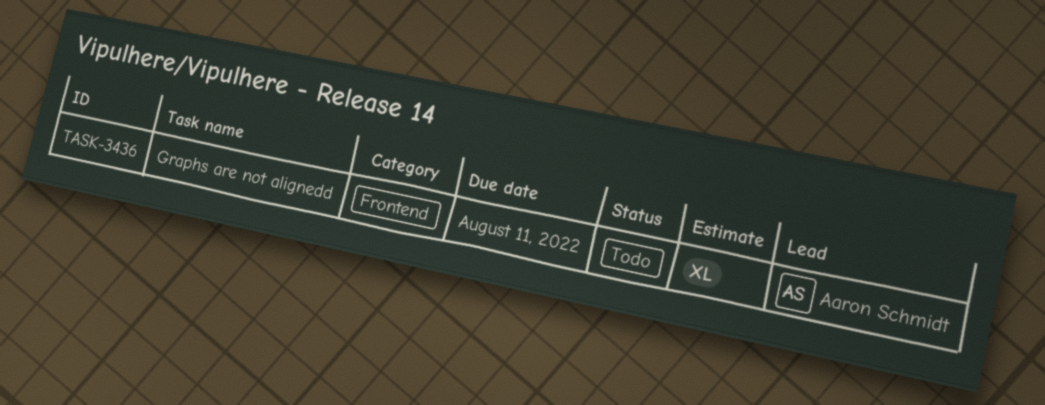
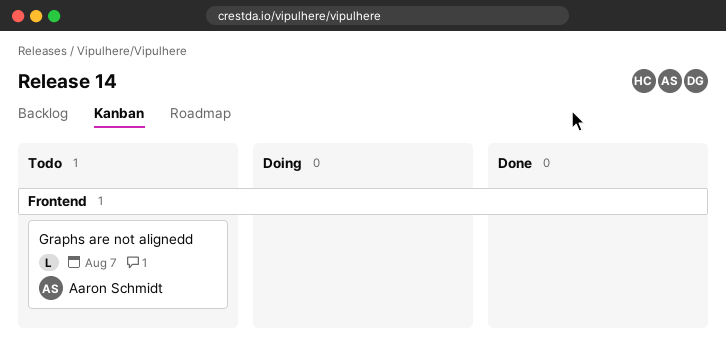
Graphs are not alignedd, estimate: XL -> L
Graphs are not alignedd, due: Aug 11 -> Aug 7

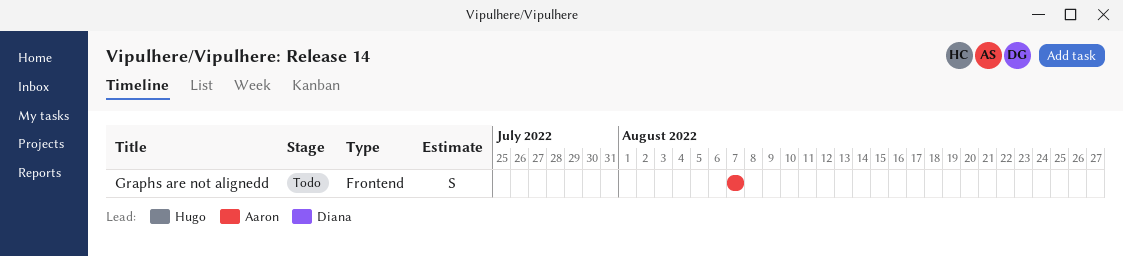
Graphs are not alignedd, estimate: L -> S

